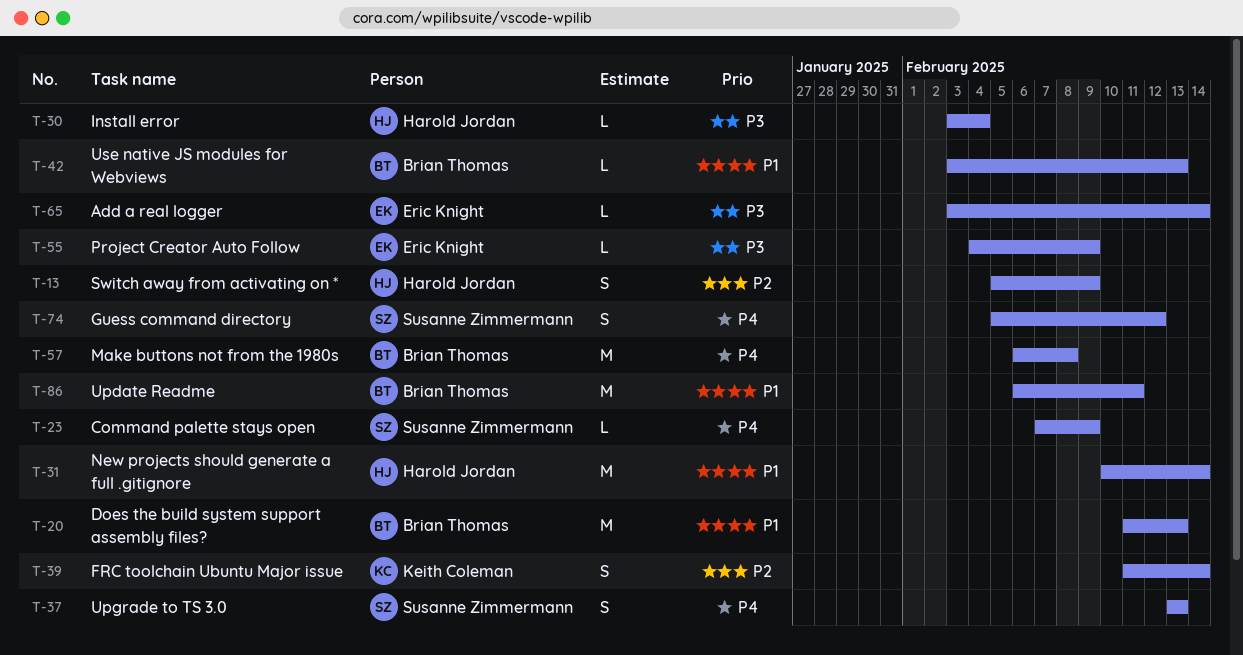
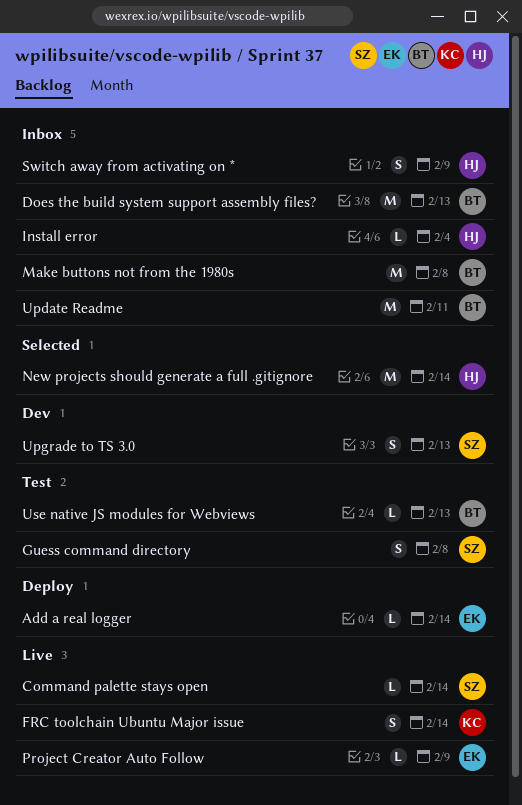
Command palette stays open, due: Feb 9 -> Feb 14
Guess command directory, due: Feb 12 -> Feb 8

